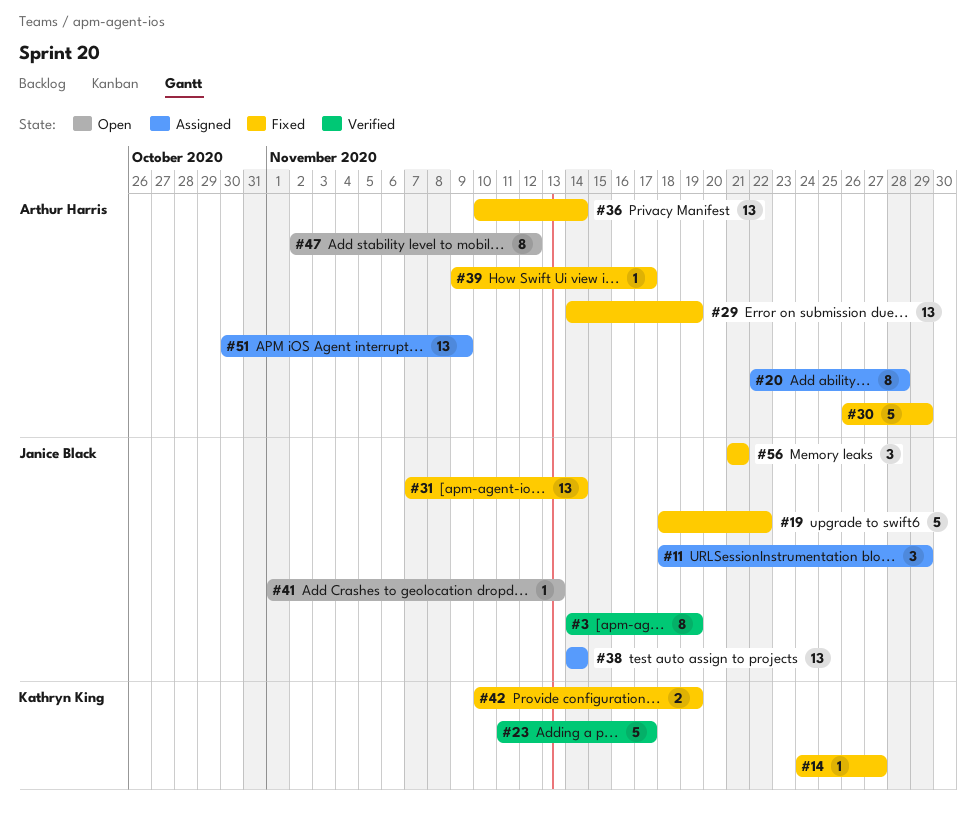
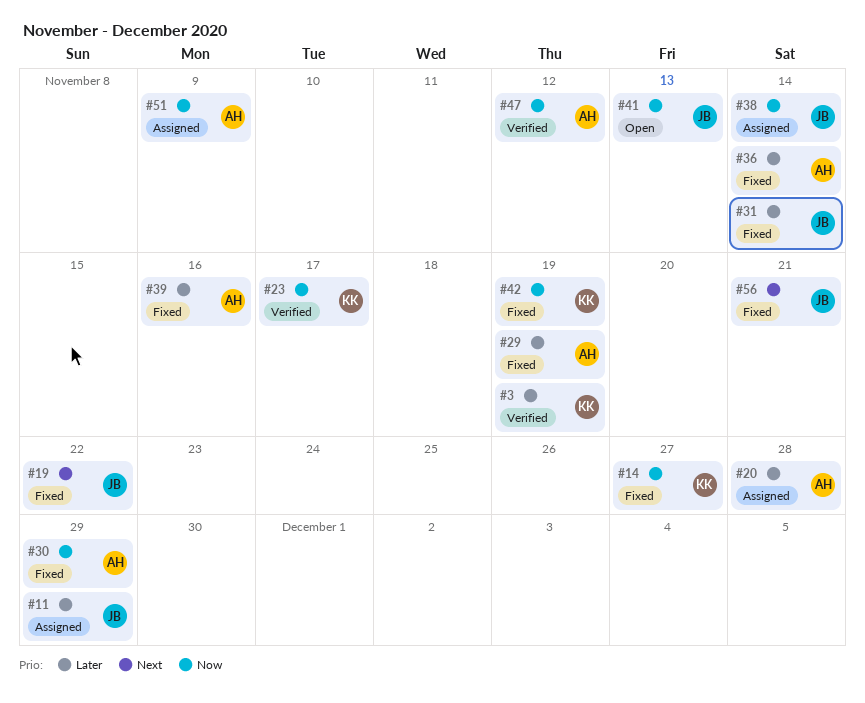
#3, owner: Janice Black -> Kathryn King
#39, due: Nov 17 -> Nov 16
#47, status: Open -> Verified

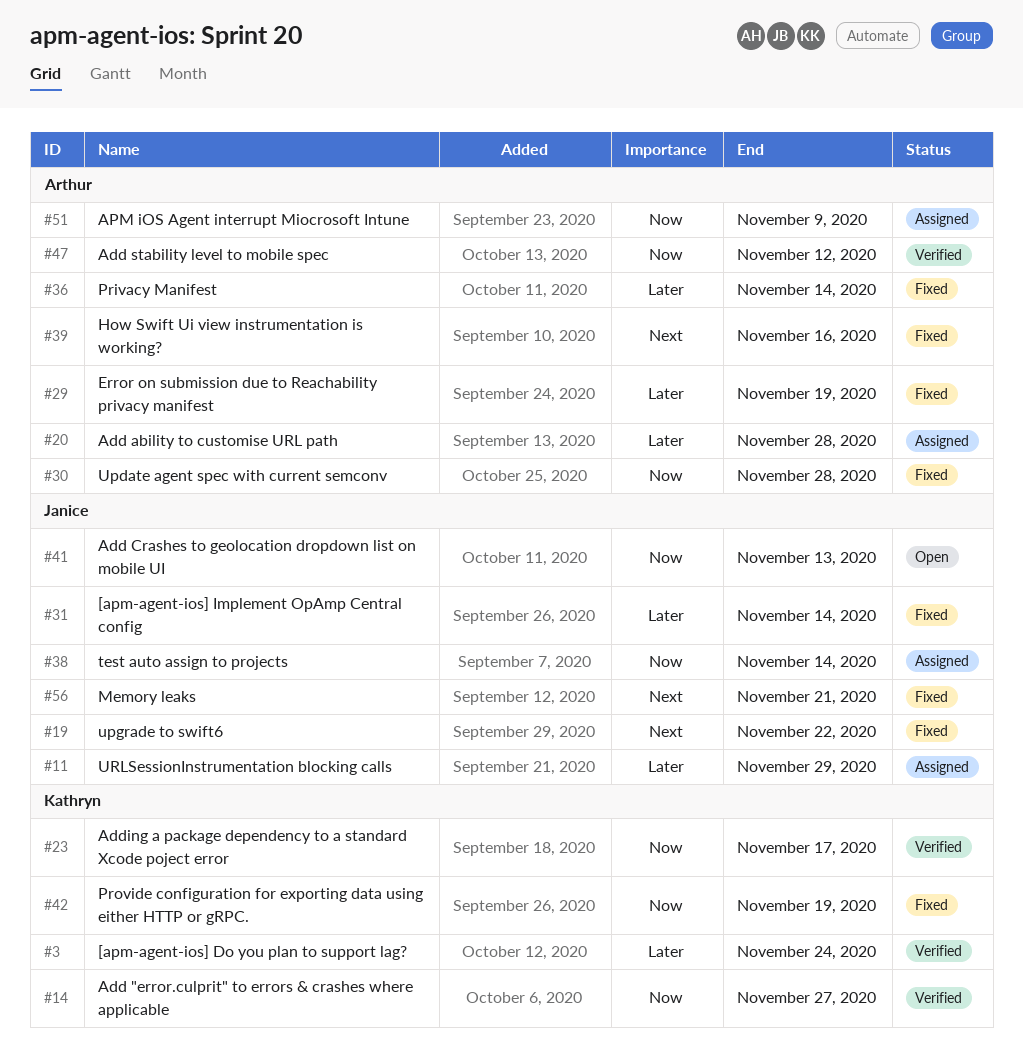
#3, due: Nov 19 -> Nov 24
#14, status: Fixed -> Verified
#30, due: Nov 29 -> Nov 28
#39, priority: Later -> Next

